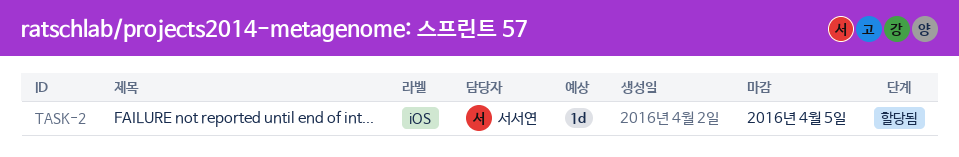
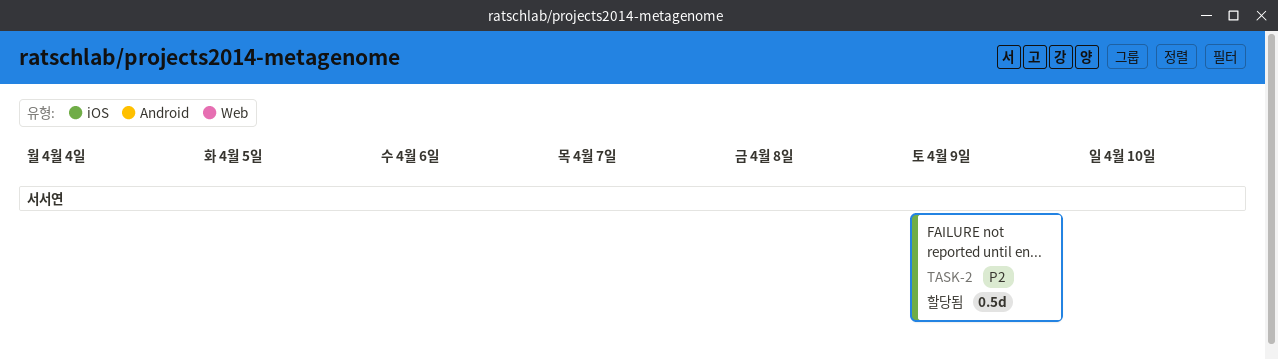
TASK-2, estimate: 1d -> 0.5d
TASK-2, due: Apr 5 -> Apr 9

